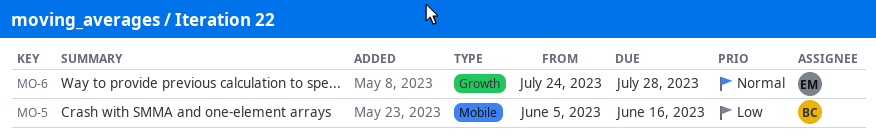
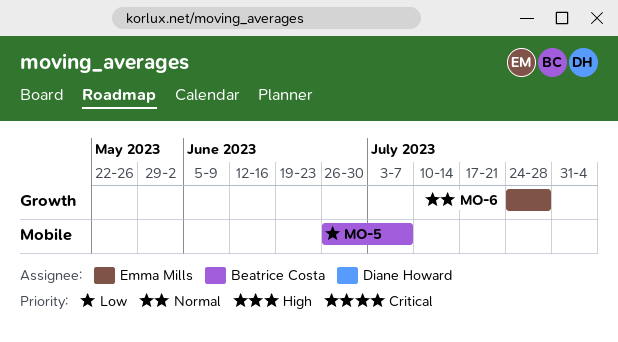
MO-5, start: Jun 5 -> Jun 26
MO-5, due: Jun 16 -> Jul 7

